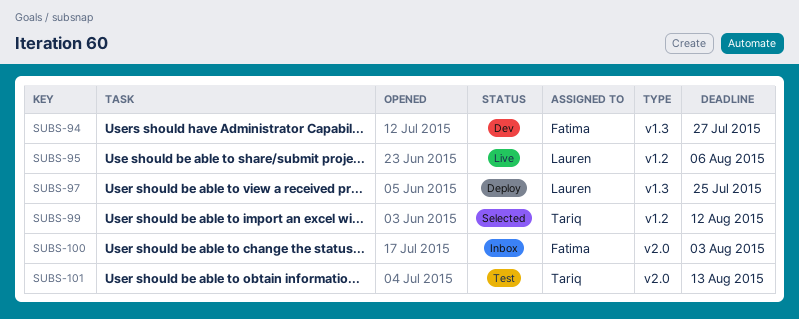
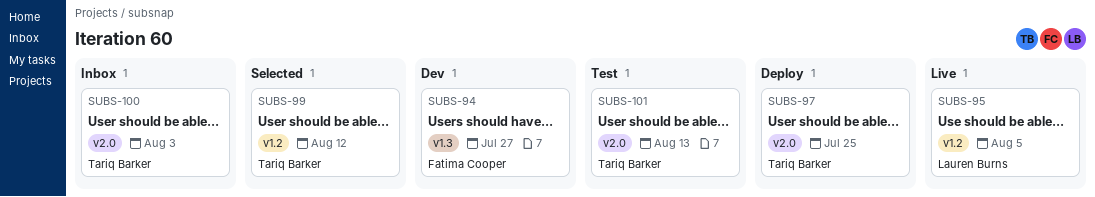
SUBS-95, due: Aug 6 -> Aug 5
SUBS-97, owner: Lauren Burns -> Tariq Barker
SUBS-97, label: v1.3 -> v2.0
SUBS-100, owner: Fatima Cooper -> Tariq Barker

